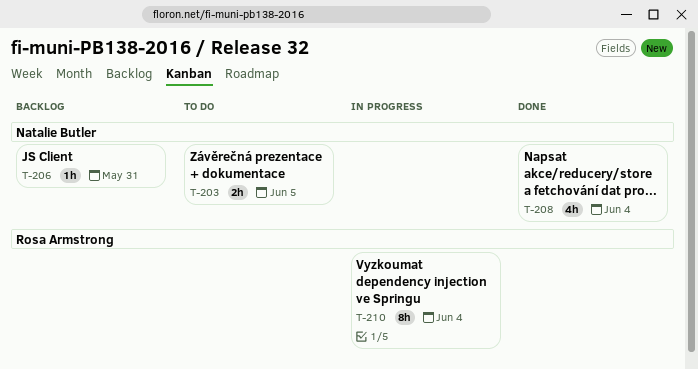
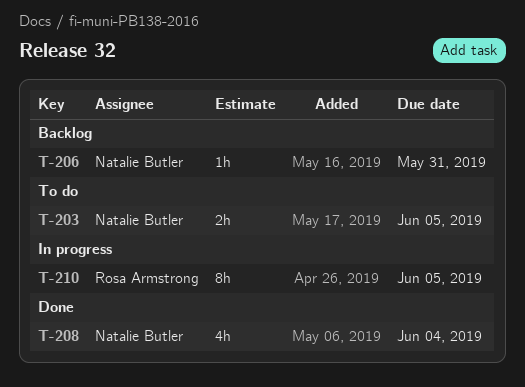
T-210, due: Jun 4 -> Jun 5

